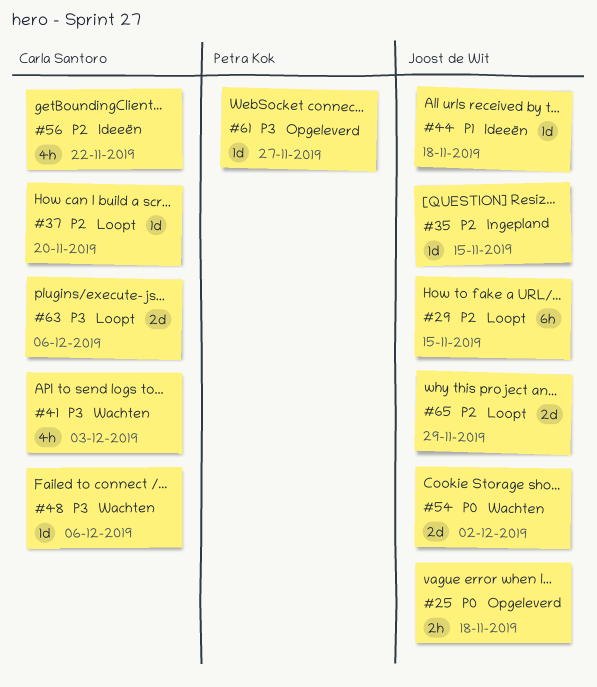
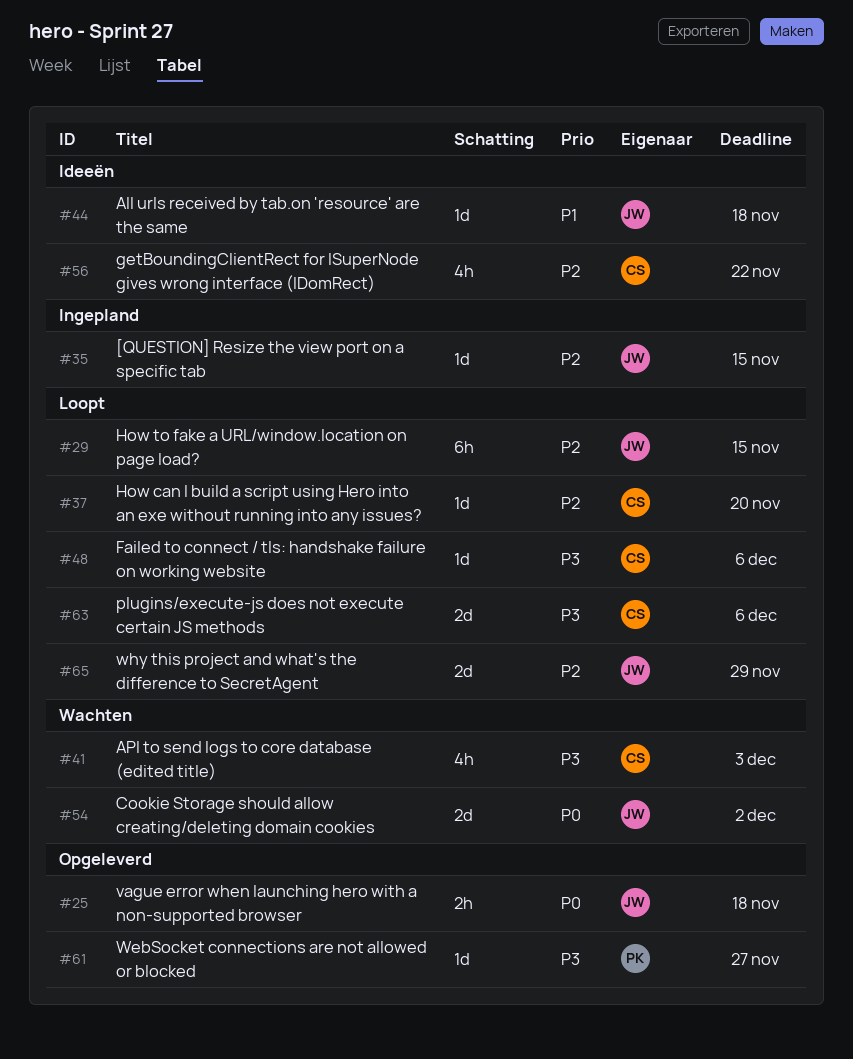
#48, status: Wachten -> Loopt

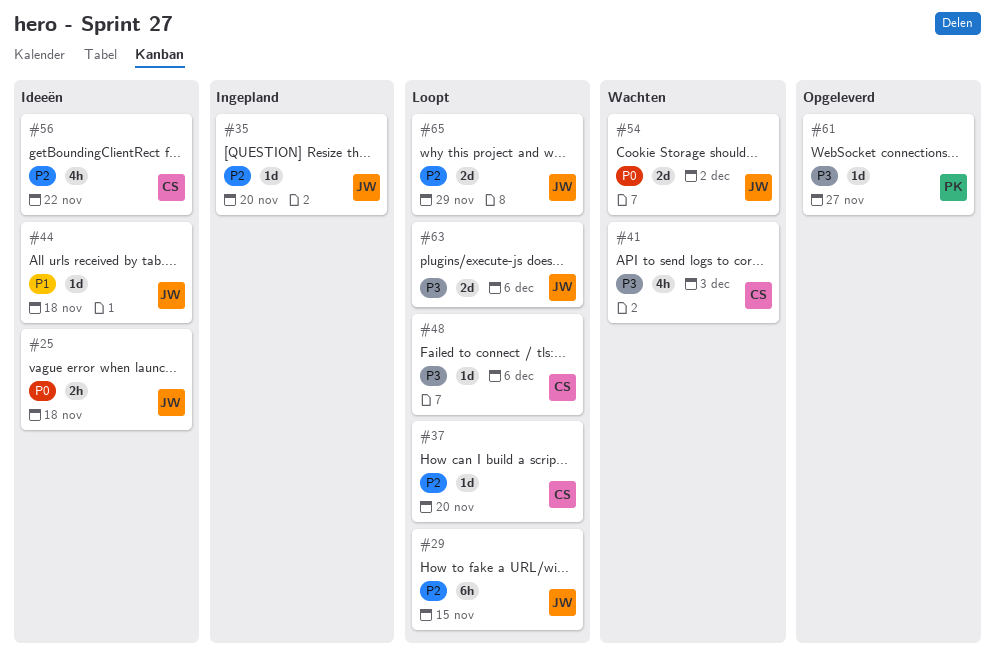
#25, status: Opgeleverd -> Ideeën
#35, due: Nov 15 -> Nov 20
#63, owner: CS -> JW

